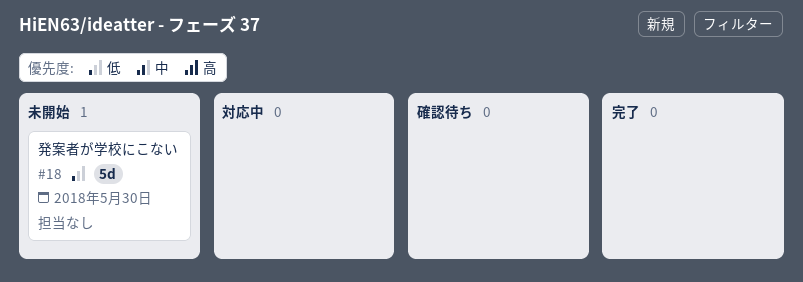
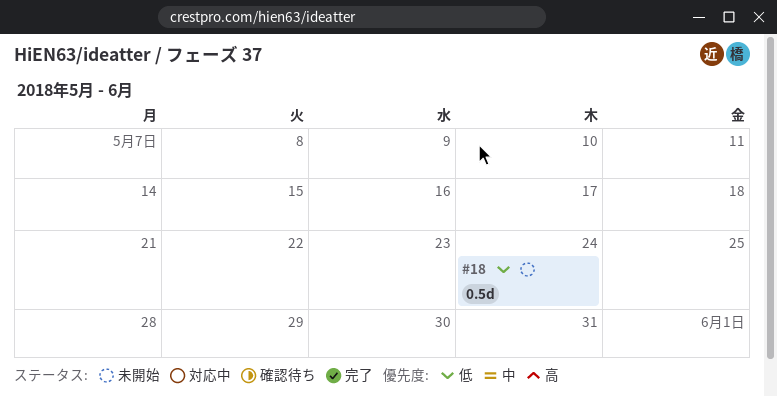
#18, estimate: 5d -> 0.5d
#18, due: May 30 -> May 24

